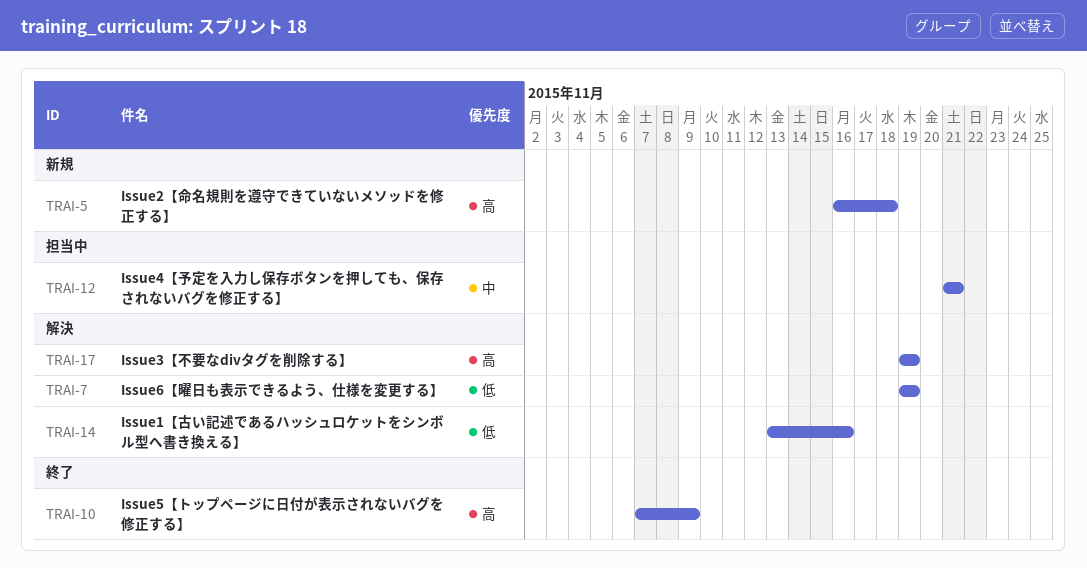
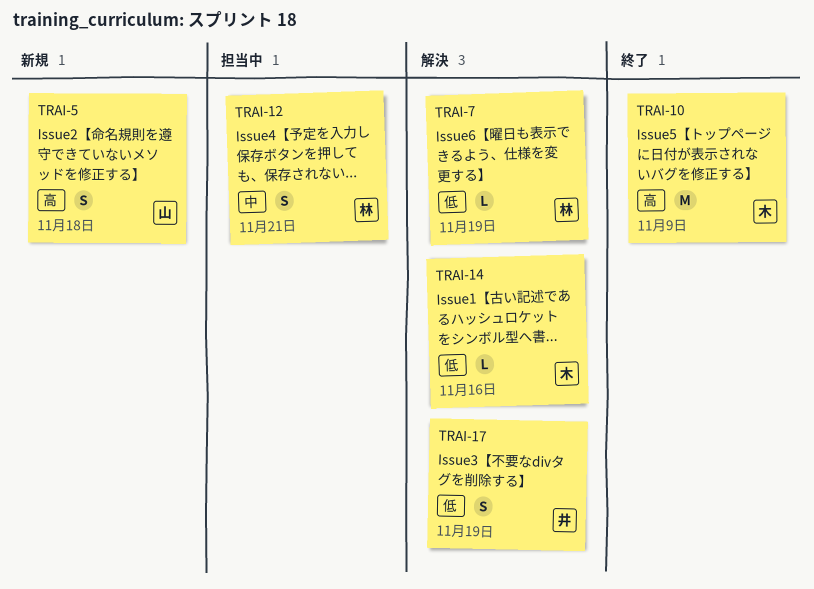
TRAI-17, priority: 高 -> 低

